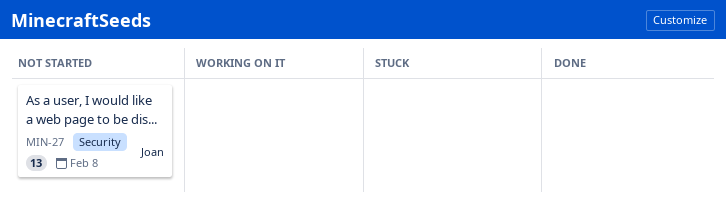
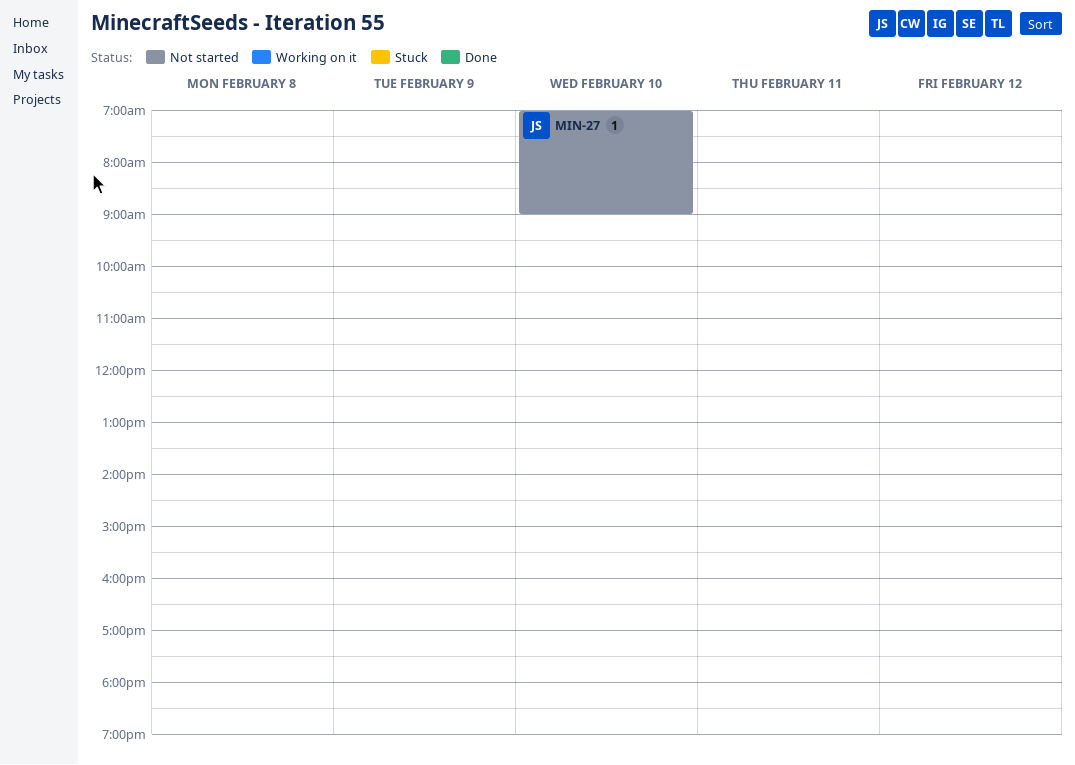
MIN-27, estimate: 13 -> 1
MIN-27, day: Feb 8 -> Feb 10

